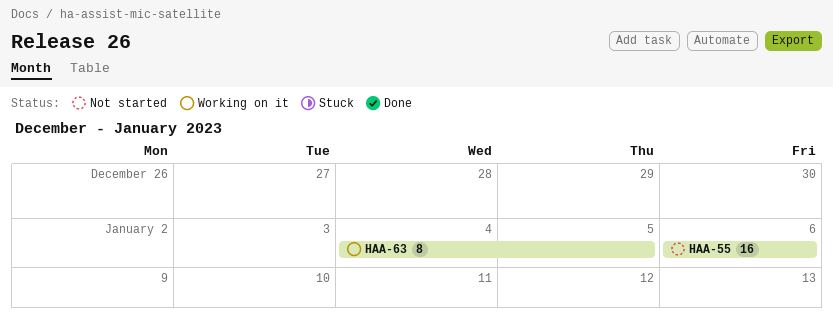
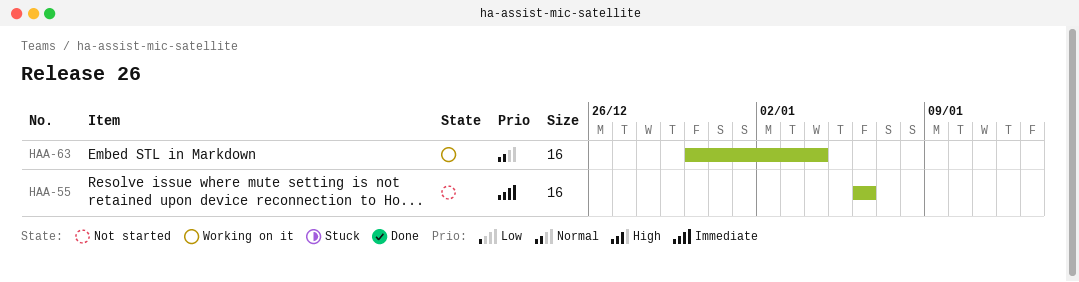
HAA-63, estimate: 8 -> 16
HAA-63, start: Jan 4 -> Dec 30
HAA-63, due: Jan 5 -> Jan 4

